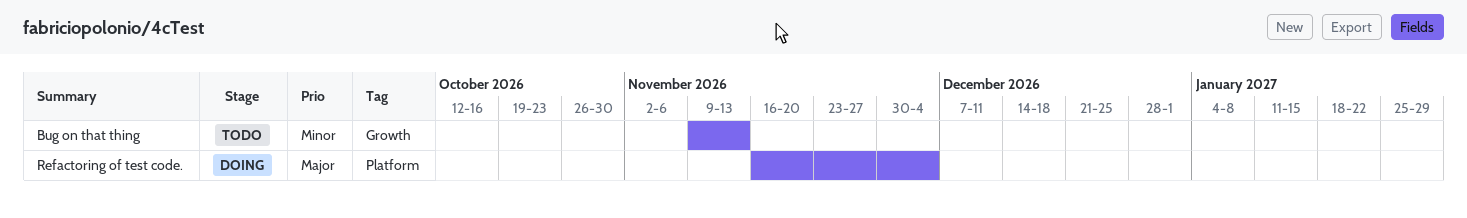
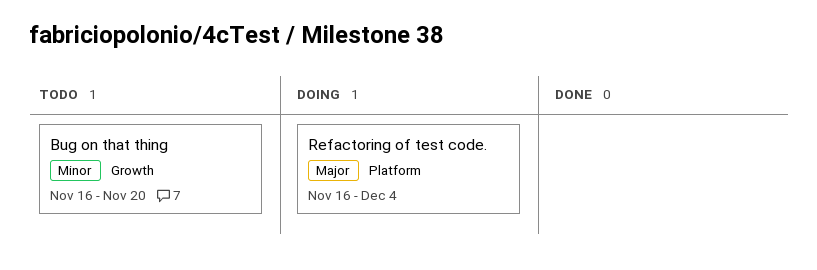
Bug on that thing, start: Nov 9 -> Nov 16
Bug on that thing, due: Nov 13 -> Nov 20

